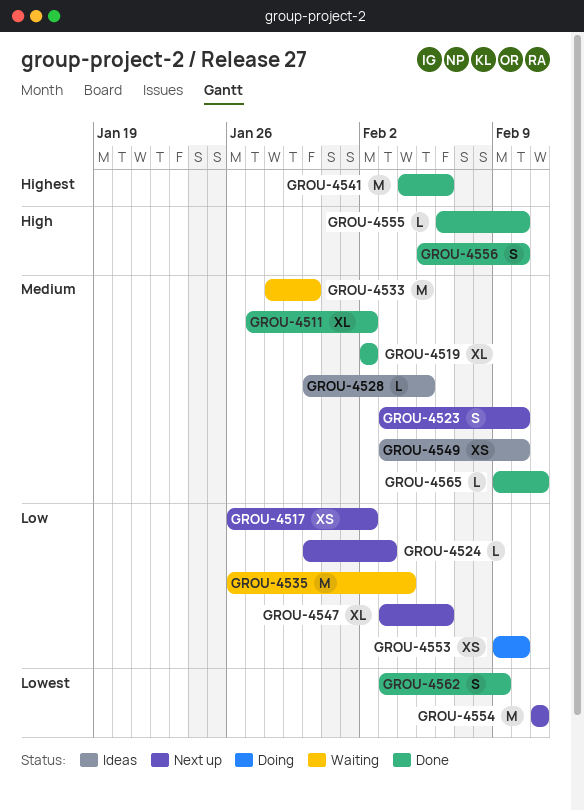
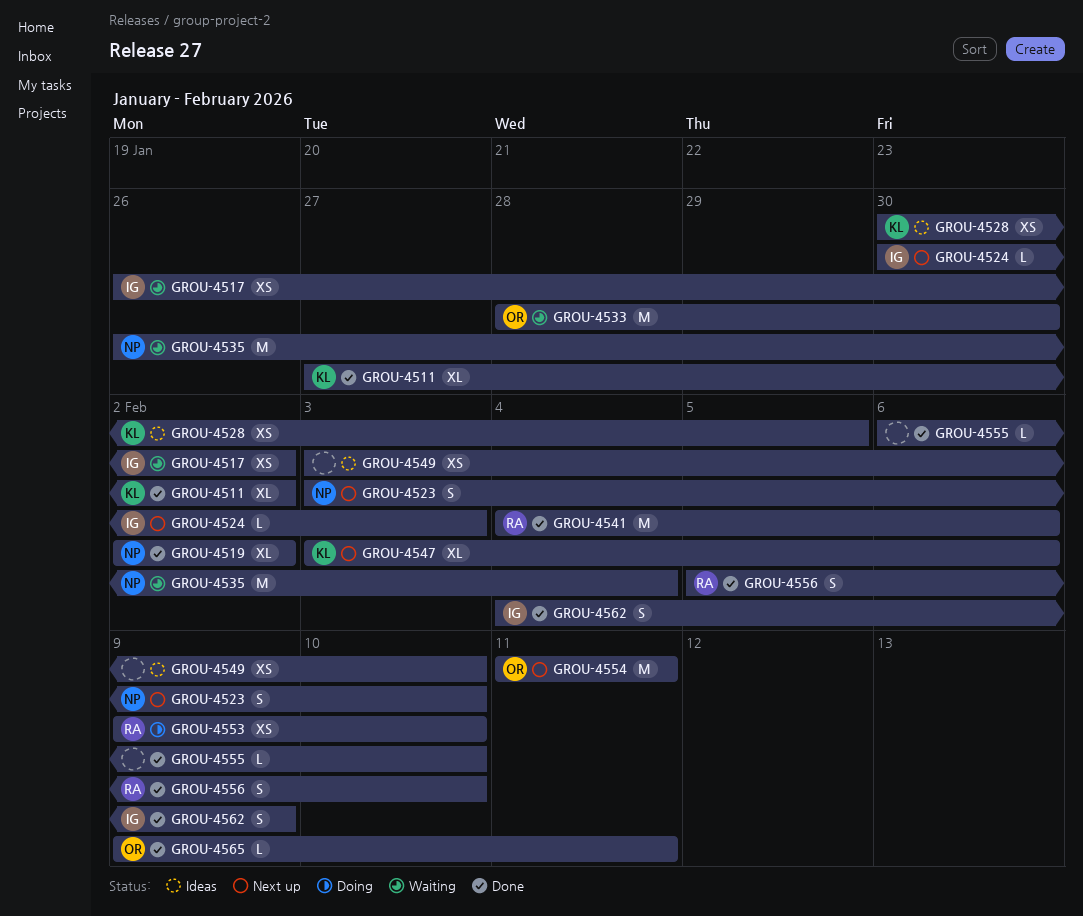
GROU-4517, status: Next up -> Waiting
GROU-4528, estimate: L -> XS
GROU-4562, start: Feb 3 -> Feb 4

